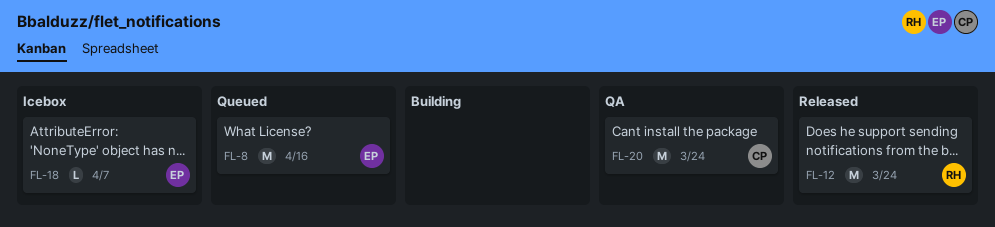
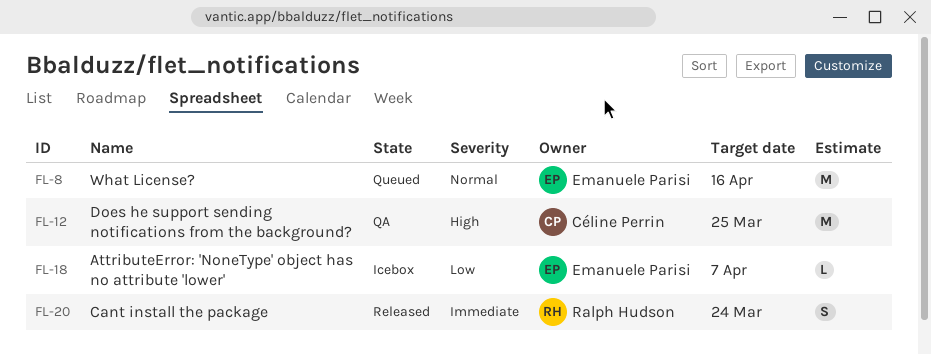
FL-12, status: Released -> QA
FL-12, owner: Ralph Hudson -> Céline Perrin
FL-12, due: Mar 24 -> Mar 25
FL-20, status: QA -> Released
FL-20, owner: Céline Perrin -> Ralph Hudson
FL-20, estimate: M -> S

